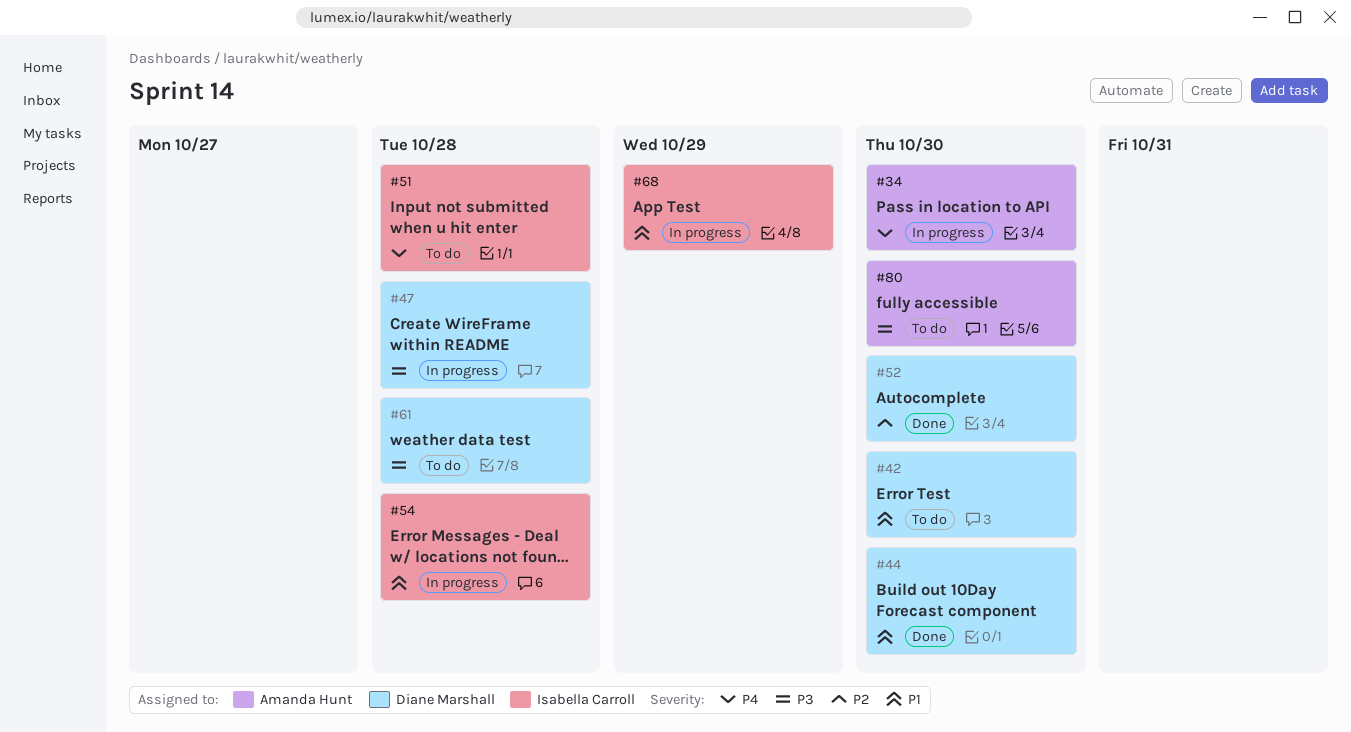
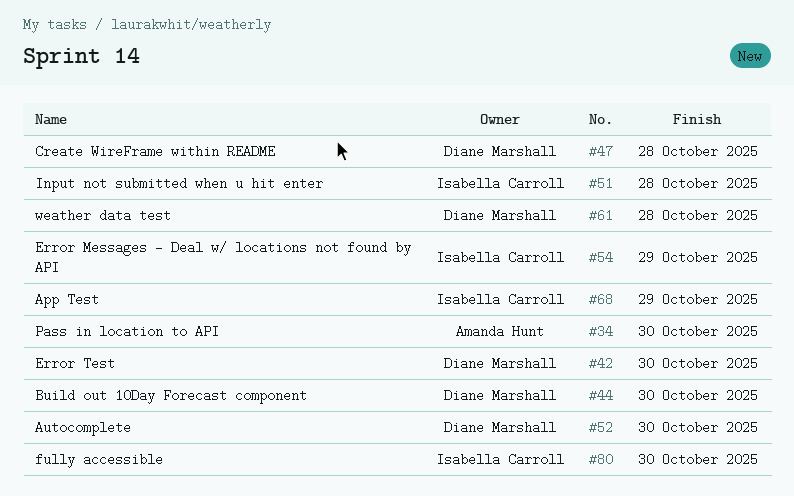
#54, due: Oct 28 -> Oct 29
#80, owner: Amanda Hunt -> Isabella Carroll

